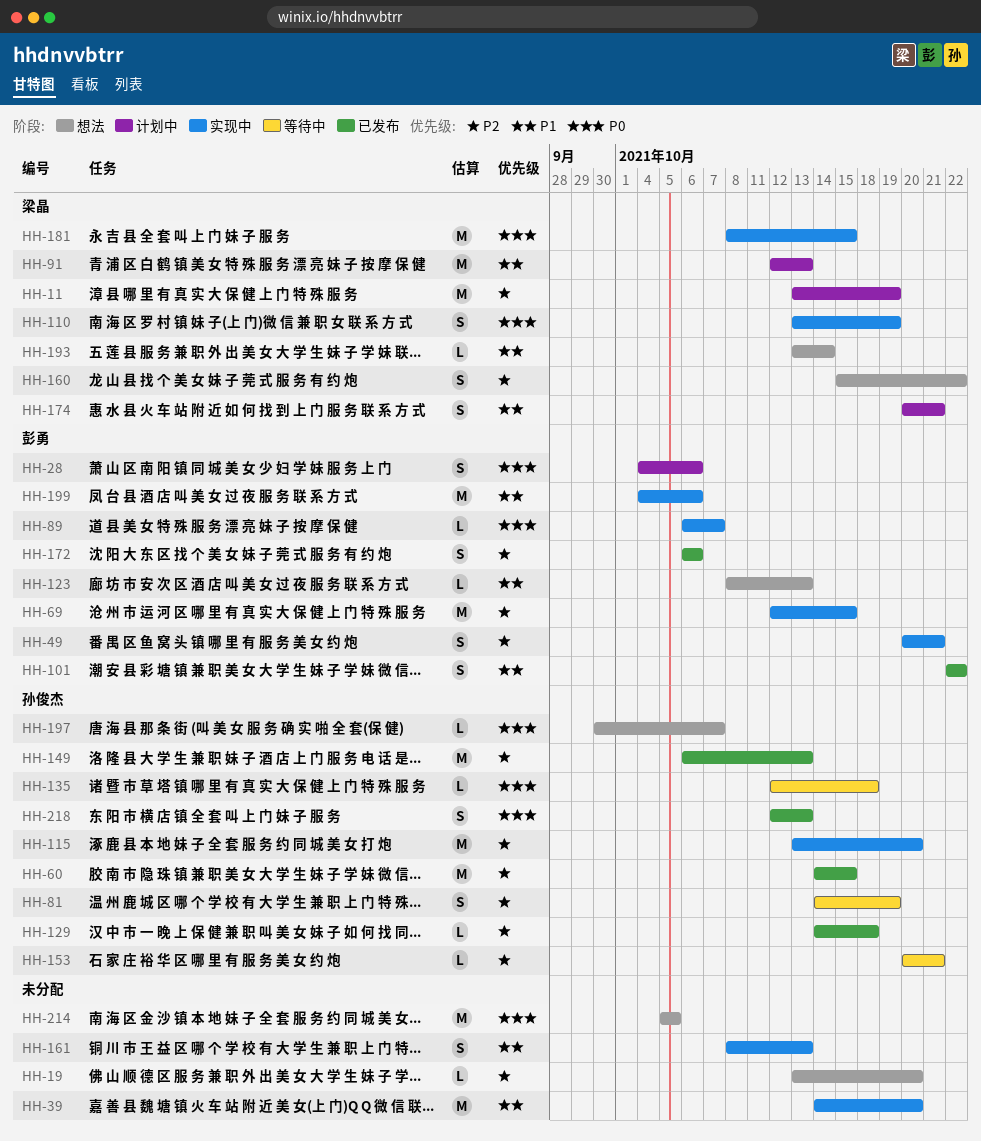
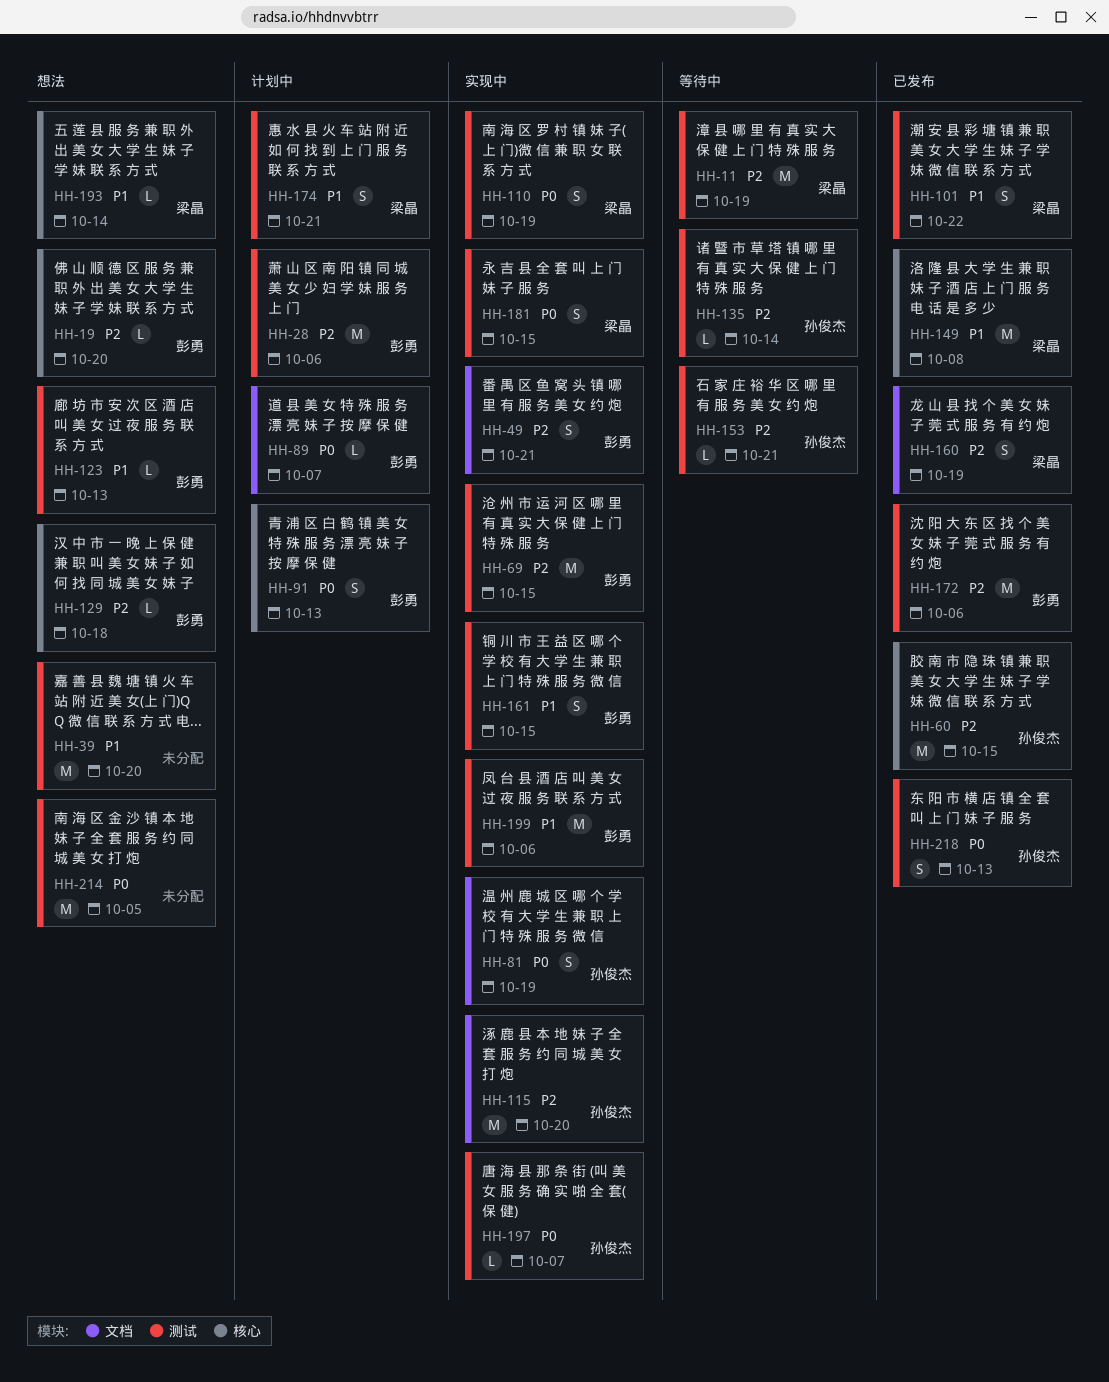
HH-11, status: 计划中 -> 等待中
HH-19, owner: none -> 彭勇
HH-28, priority: P0 -> P2
HH-28, estimate: S -> M
HH-39, status: 实现中 -> 想法
HH-81, status: 等待中 -> 实现中
HH-81, priority: P2 -> P0
HH-89, status: 实现中 -> 计划中
HH-91, owner: 梁晶 -> 彭勇
HH-91, priority: P1 -> P0
HH-91, estimate: M -> S
HH-101, owner: 彭勇 -> 梁晶
HH-129, status: 已发布 -> 想法
HH-129, owner: 孙俊杰 -> 彭勇
HH-135, priority: P0 -> P2
HH-135, due: Oct 18 -> Oct 14
HH-149, owner: 孙俊杰 -> 梁晶
HH-149, priority: P2 -> P1
HH-149, due: Oct 13 -> Oct 8
HH-160, status: 想法 -> 已发布
HH-160, due: Oct 22 -> Oct 19
HH-161, owner: none -> 彭勇
HH-161, due: Oct 13 -> Oct 15
HH-172, estimate: S -> M
HH-181, estimate: M -> S
HH-197, status: 想法 -> 实现中

